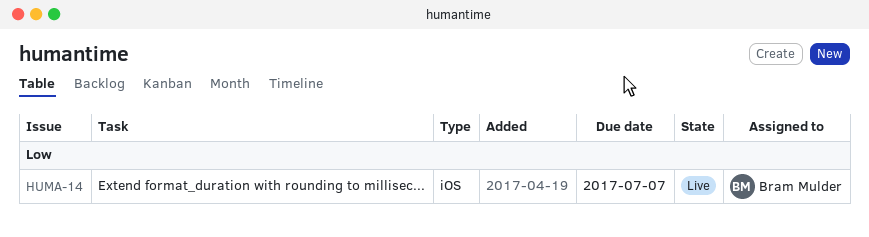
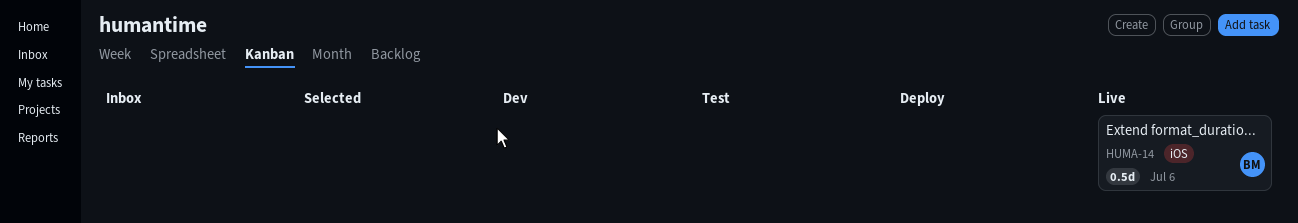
HUMA-14, due: Jul 7 -> Jul 6

